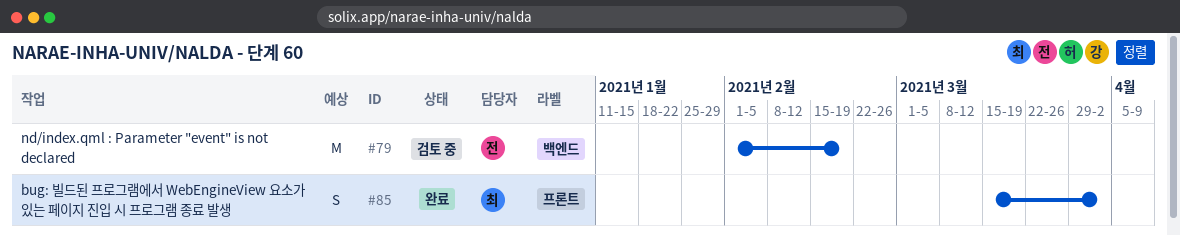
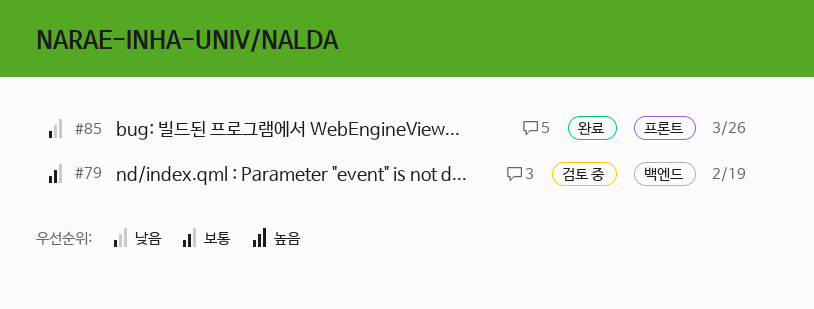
#85, due: Apr 2 -> Mar 26

